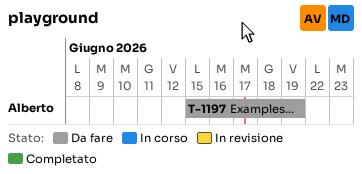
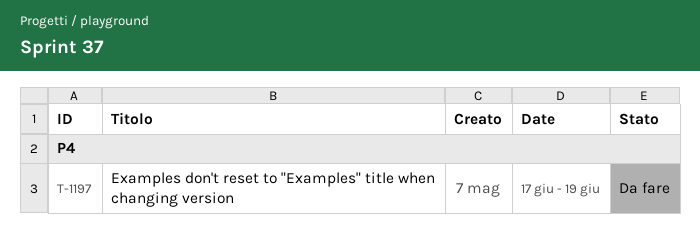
T-1197, start: Jun 15 -> Jun 17

